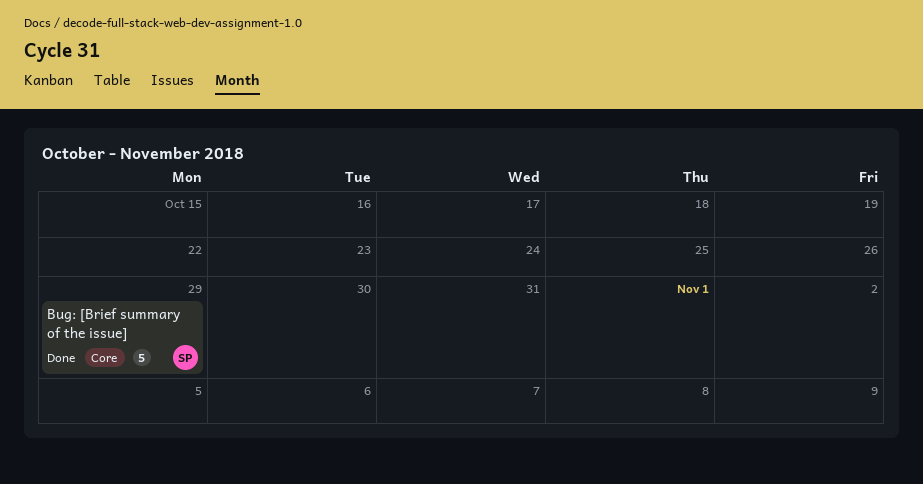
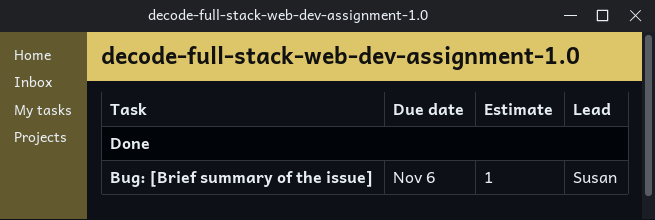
Bug: [Brief summary of the issue], estimate: 5 -> 1
Bug: [Brief summary of the issue], due: Oct 29 -> Nov 6

